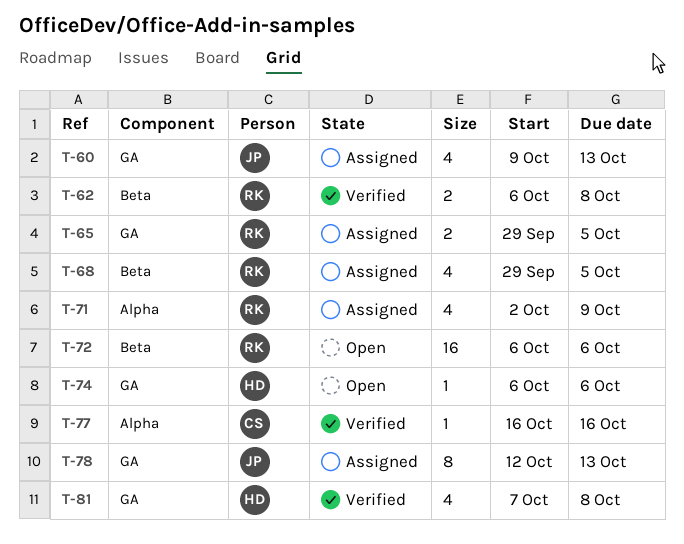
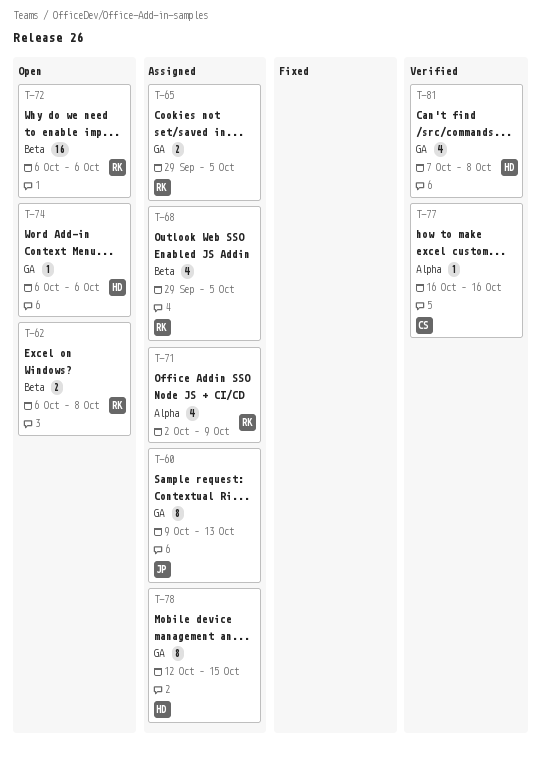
T-60, estimate: 4 -> 8
T-62, status: Verified -> Open
T-78, owner: JP -> HD
T-78, due: Oct 13 -> Oct 15

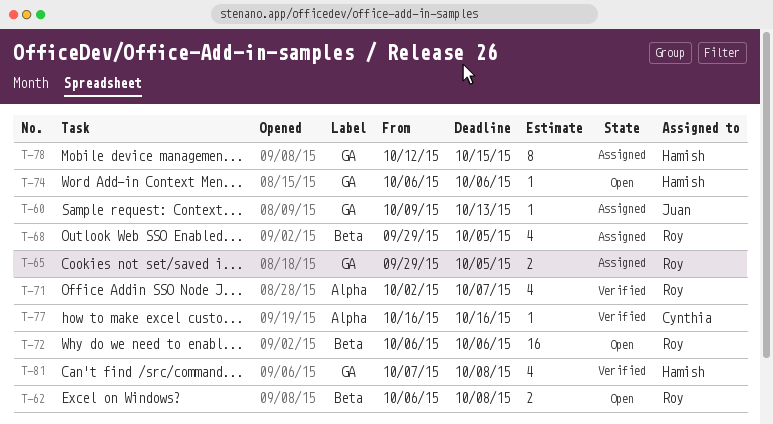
T-60, estimate: 8 -> 1
T-71, status: Assigned -> Verified
T-71, due: Oct 9 -> Oct 7

